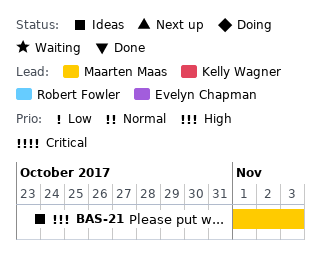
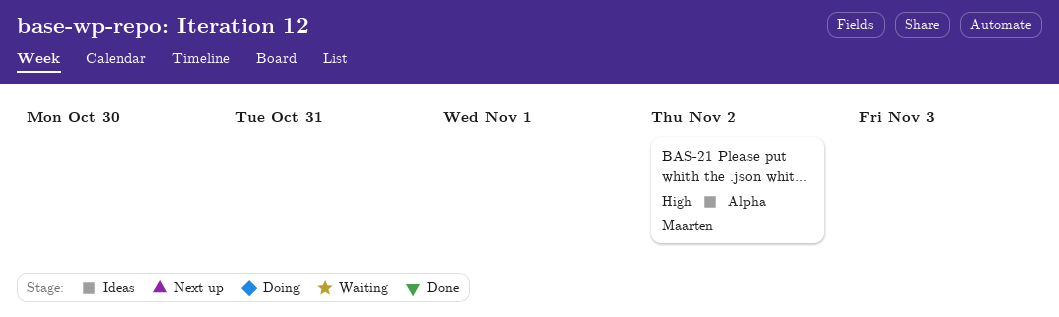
BAS-21, due: Nov 3 -> Nov 2

